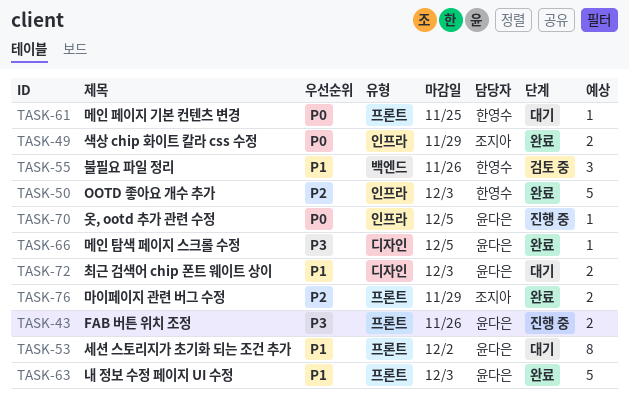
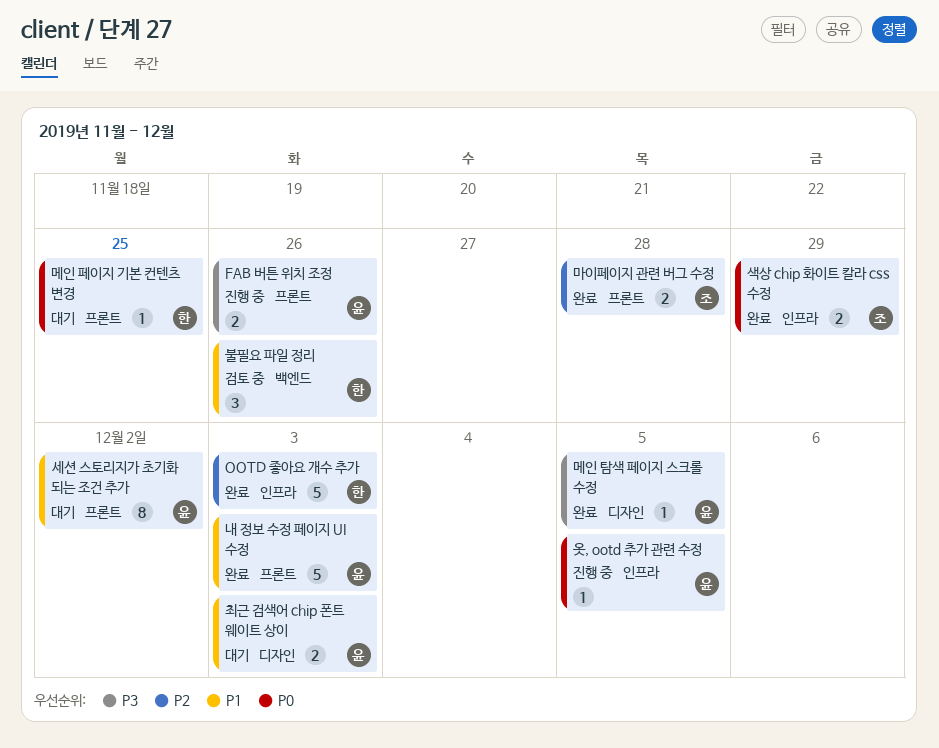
마이페이지 관련 버그 수정, due: Nov 29 -> Nov 28

